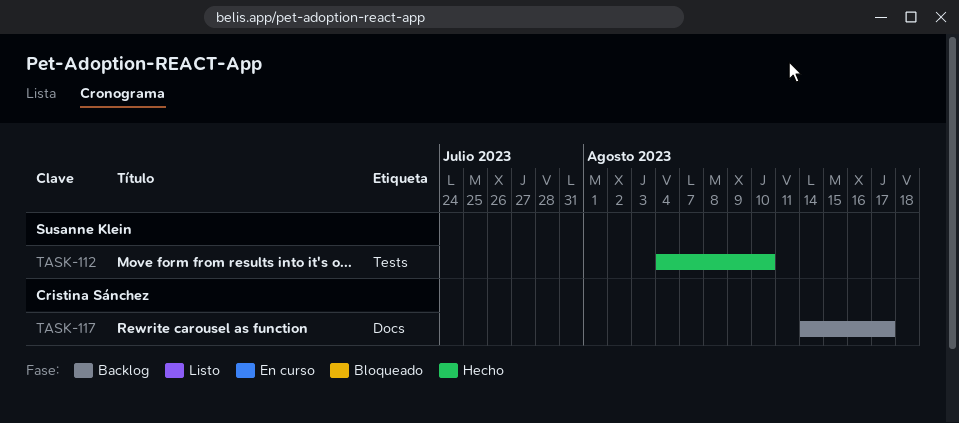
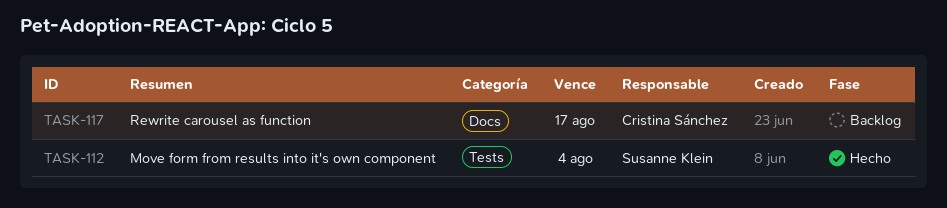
TASK-112, due: Aug 10 -> Aug 4

